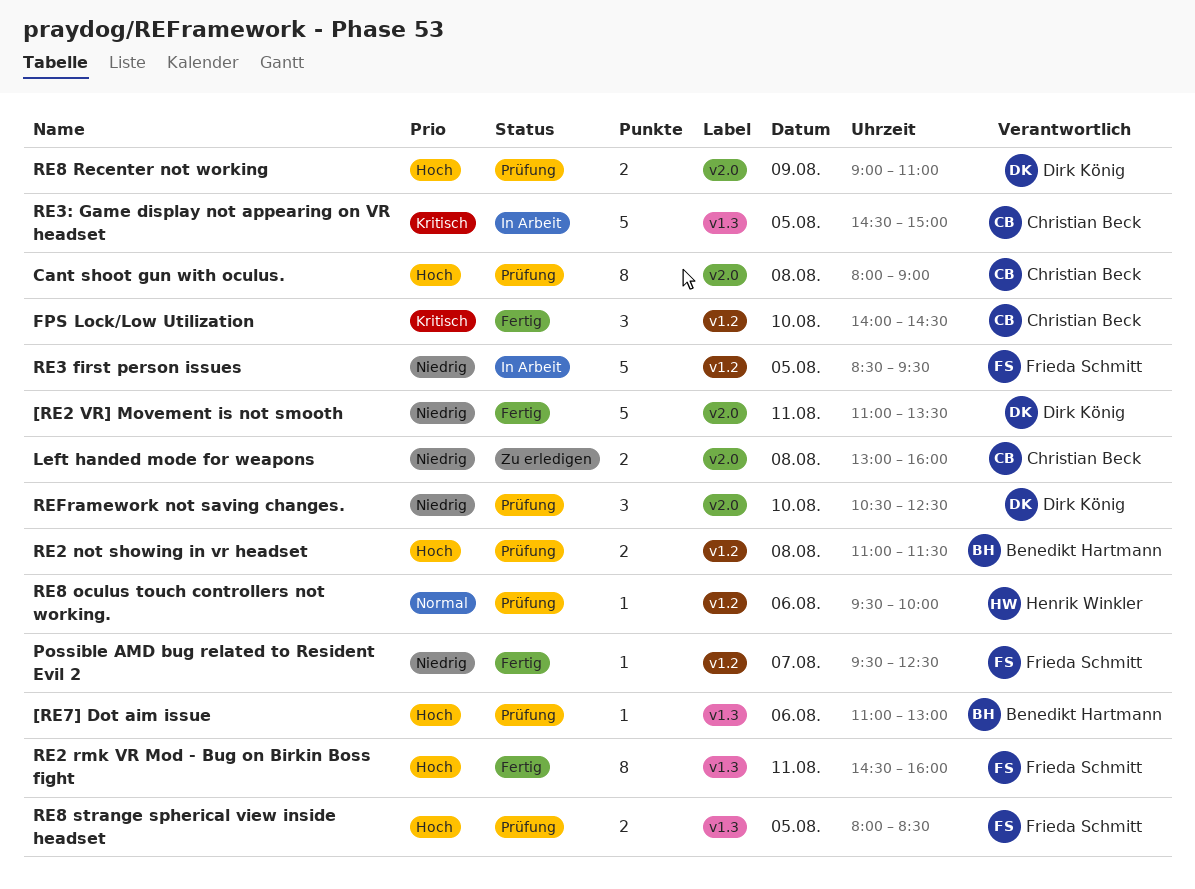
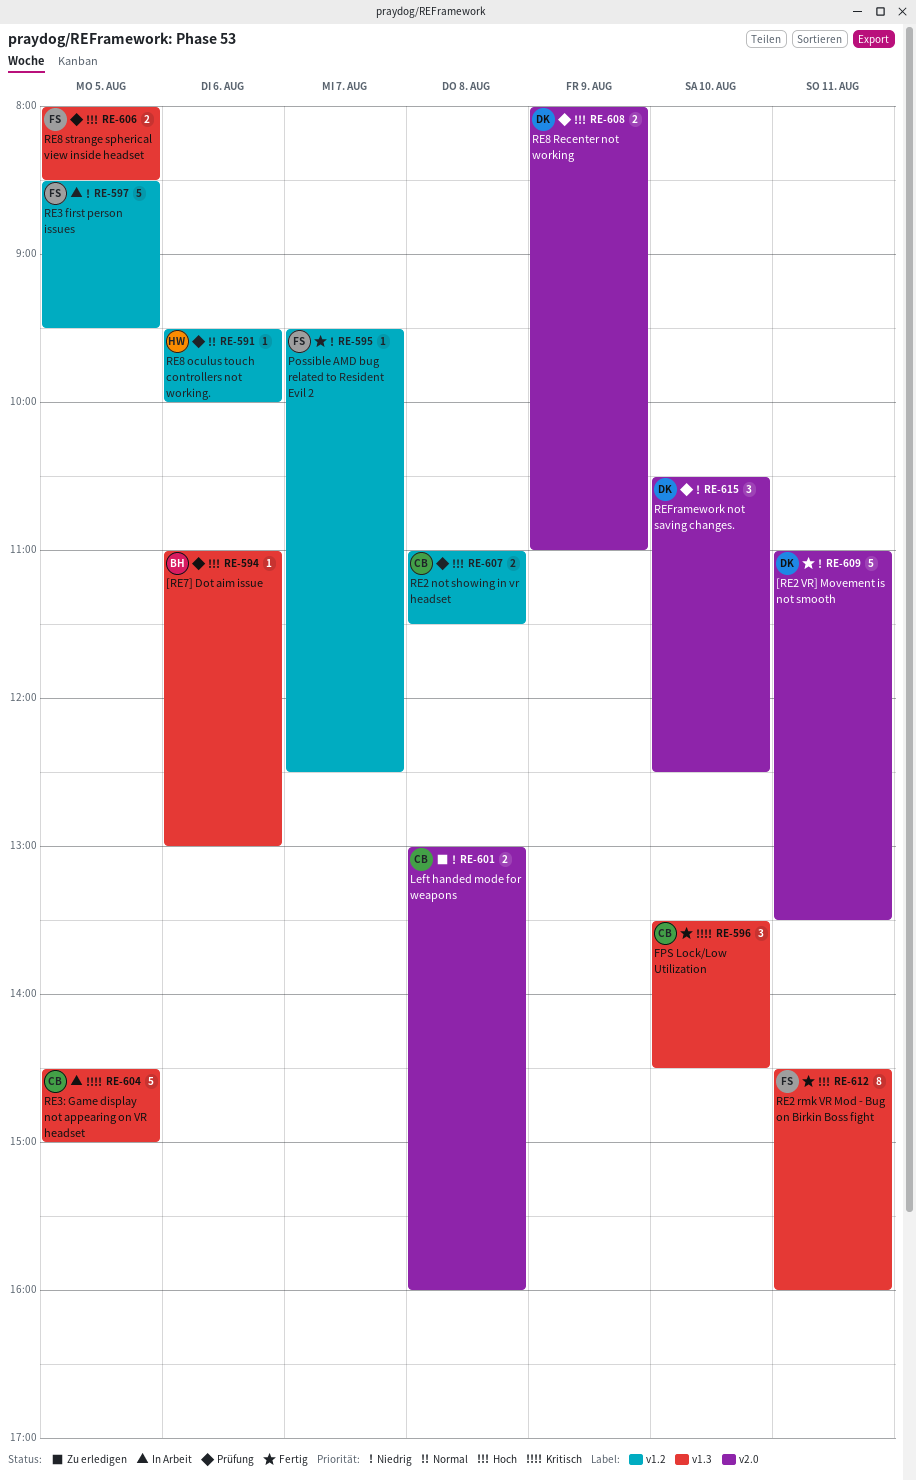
Cant shoot gun with oculus.: present -> none
FPS Lock/Low Utilization, label: v1.2 -> v1.3
FPS Lock/Low Utilization, begins: 14:00 -> 13:30
RE2 not showing in vr headset, owner: Benedikt Hartmann -> Christian Beck
RE8 Recenter not working, begins: 09:00 -> 08:00

